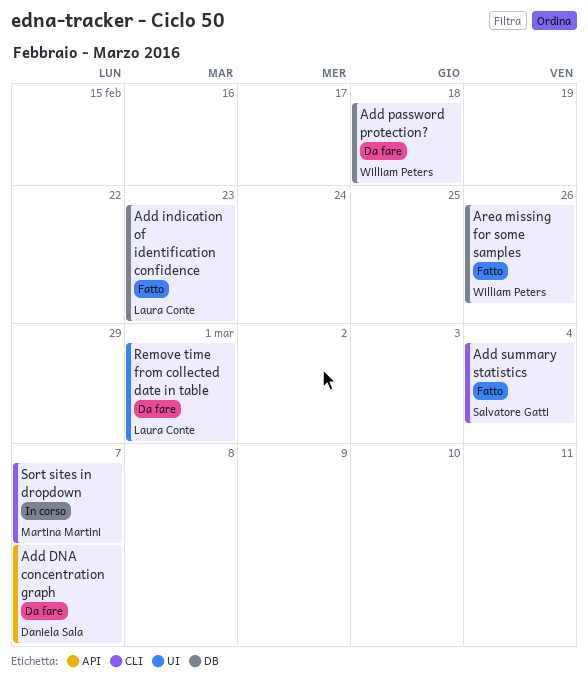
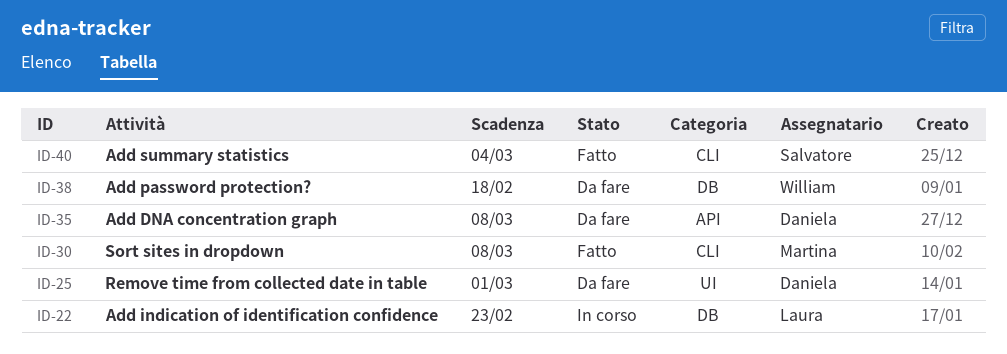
Add DNA concentration graph, due: Mar 7 -> Mar 8
Add indication of identification confidence, status: Fatto -> In corso
Area missing for some samples: present -> none
Remove time from collected date in table, owner: Laura Conte -> Daniela Sala
Sort sites in dropdown, status: In corso -> Fatto
Sort sites in dropdown, due: Mar 7 -> Mar 8

